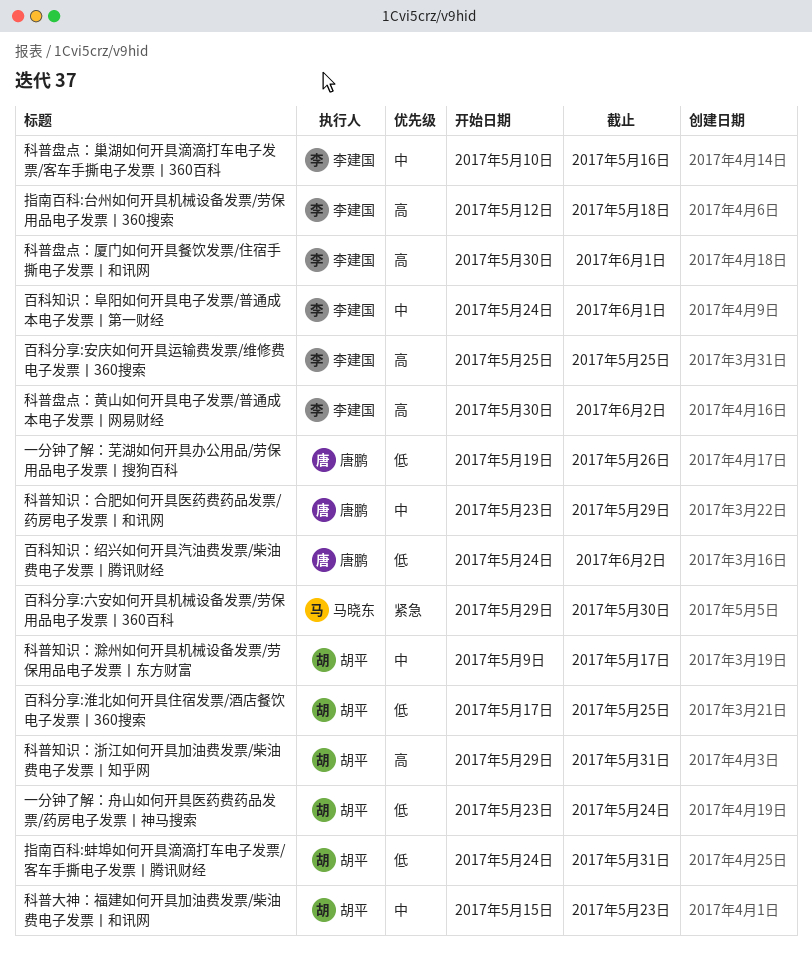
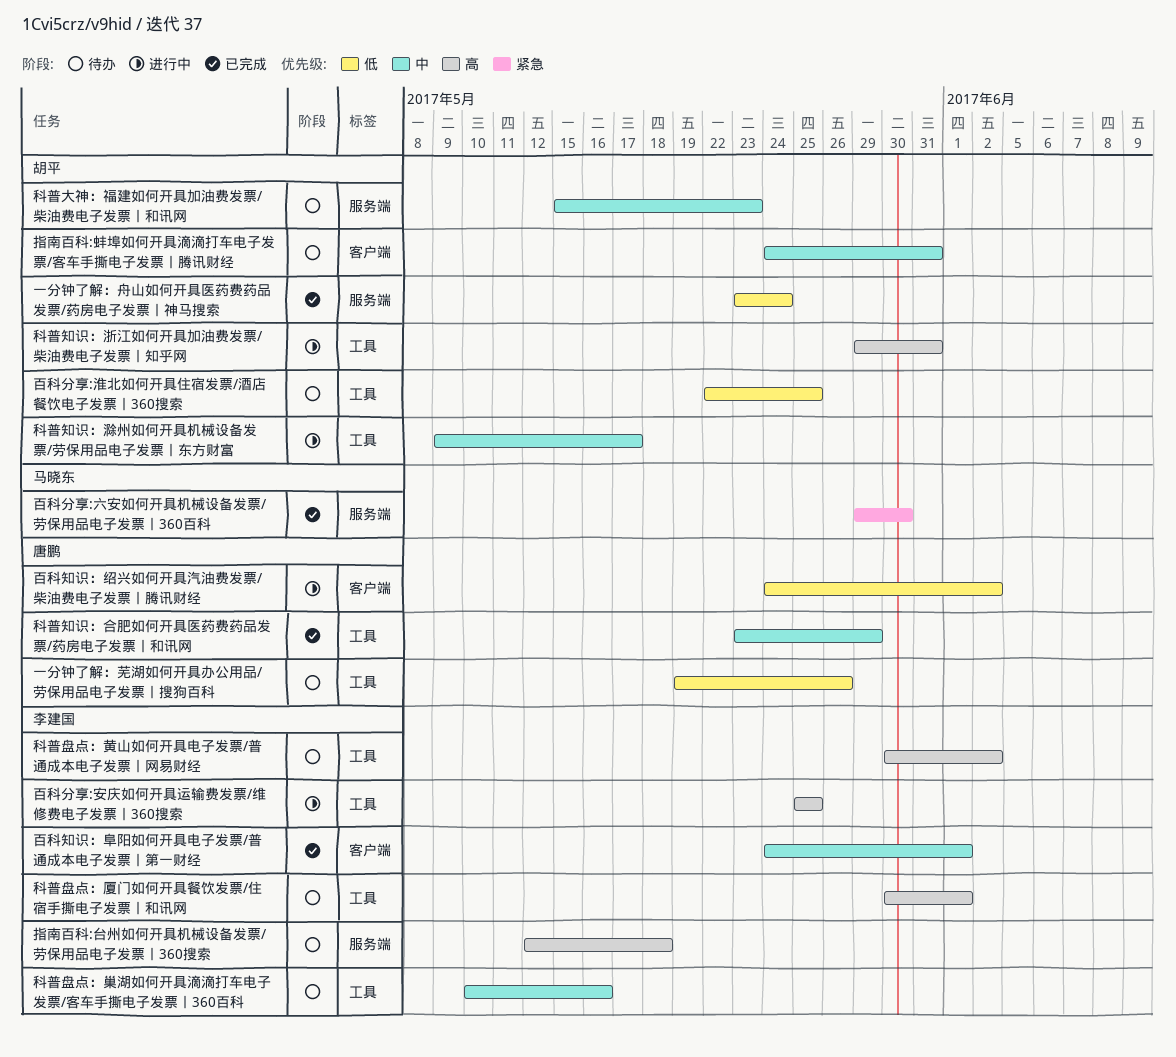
指南百科:蚌埠如何开具滴滴打车电子发票/客车手撕电子发票丨腾讯财经, priority: 低 -> 中
百科分享:淮北如何开具住宿发票/酒店餐饮电子发票丨360搜索, start: May 17 -> May 22

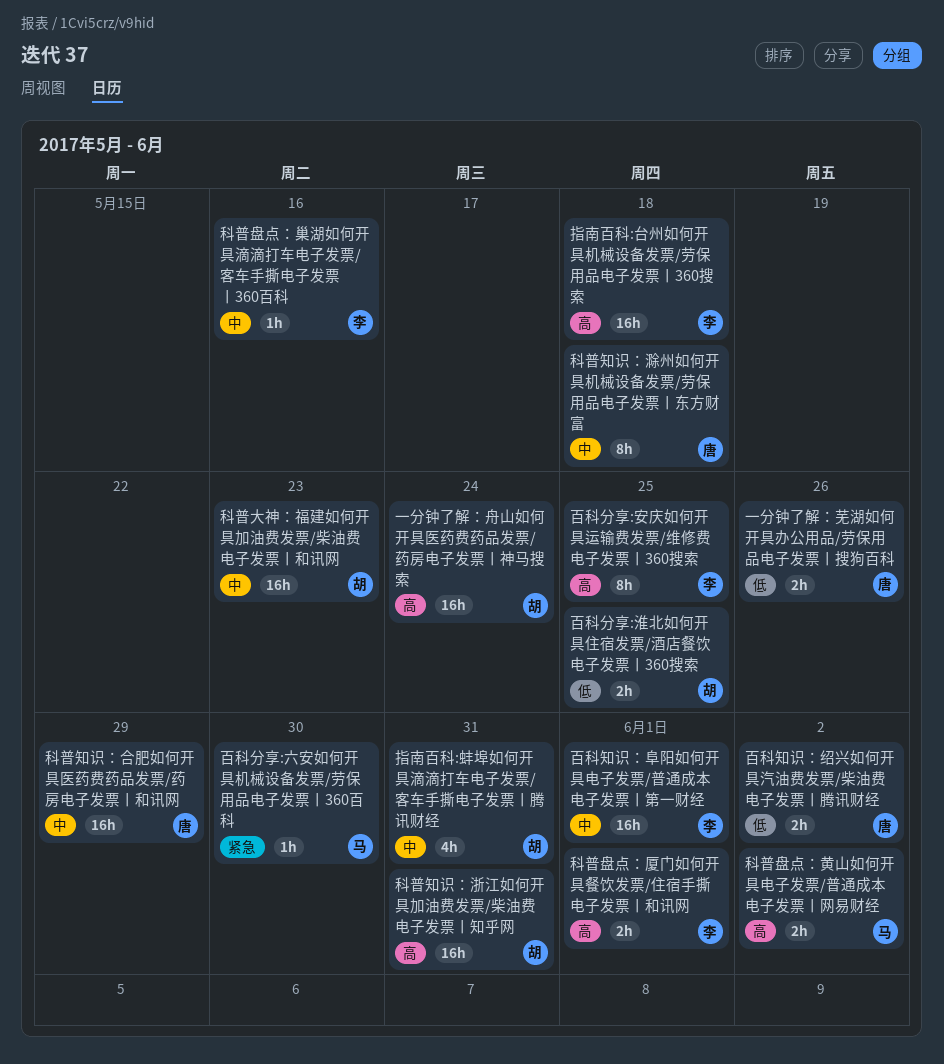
一分钟了解：舟山如何开具医药费药品发票/药房电子发票丨神马搜索, priority: 低 -> 高
科普盘点：黄山如何开具电子发票/普通成本电子发票丨网易财经, owner: 李建国 -> 马晓东
科普知识：滁州如何开具机械设备发票/劳保用品电子发票丨东方财富, owner: 胡平 -> 唐鹏
科普知识：滁州如何开具机械设备发票/劳保用品电子发票丨东方财富, due: May 17 -> May 18

